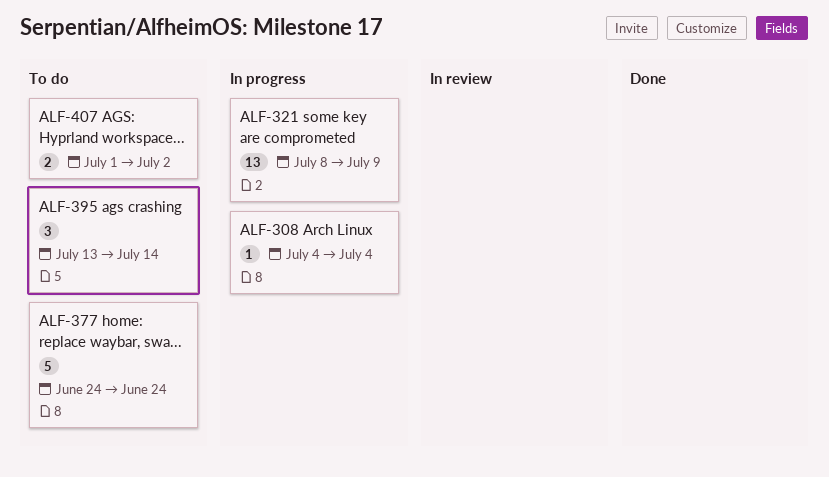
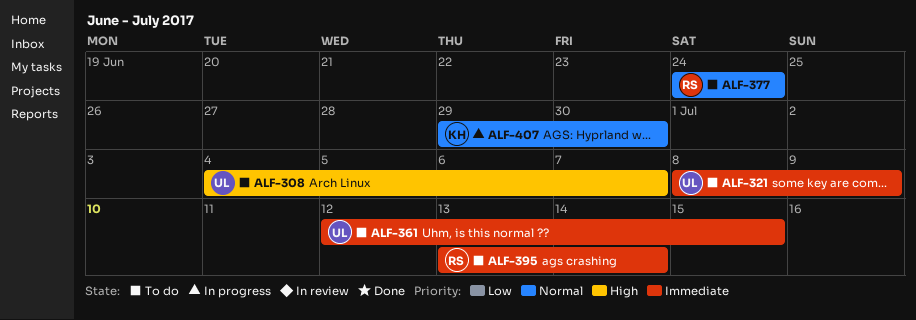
ALF-308, status: In progress -> To do
ALF-308, due: Jul 4 -> Jul 7
ALF-321, status: In progress -> To do
ALF-361: none -> present
ALF-407, status: To do -> In progress
ALF-407, start: Jul 1 -> Jun 29
ALF-407, due: Jul 2 -> Jun 30

